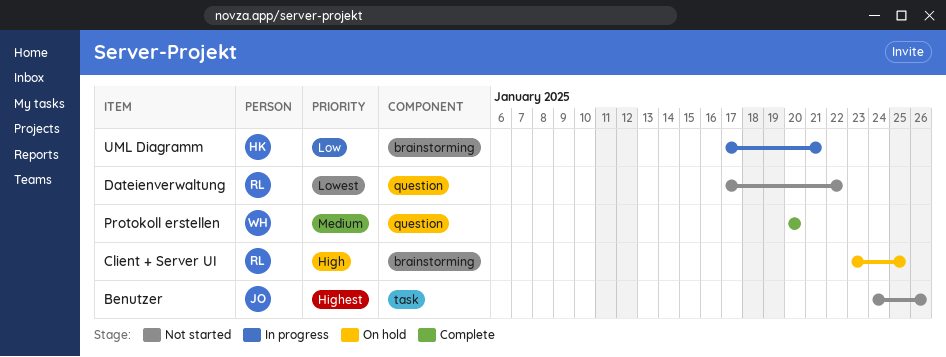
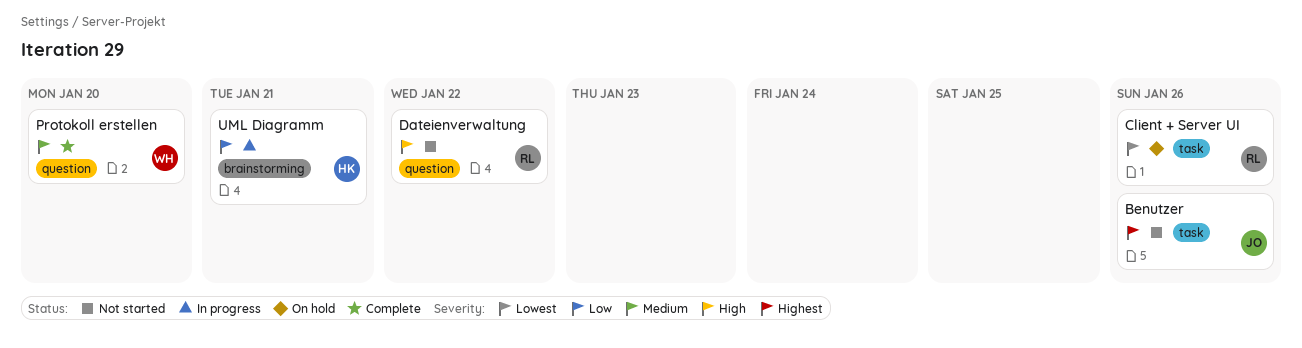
Client + Server UI, priority: High -> Lowest
Client + Server UI, label: brainstorming -> task
Client + Server UI, due: Jan 25 -> Jan 26
Dateienverwaltung, priority: Lowest -> High

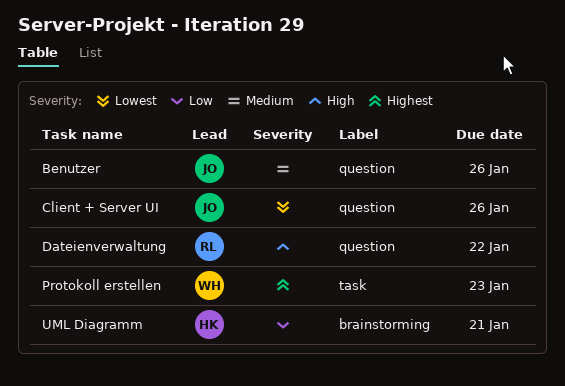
Benutzer, priority: Highest -> Medium
Benutzer, label: task -> question
Client + Server UI, owner: RL -> JO
Client + Server UI, label: task -> question
Protokoll erstellen, priority: Medium -> Highest
Protokoll erstellen, label: question -> task
Protokoll erstellen, due: Jan 20 -> Jan 23

